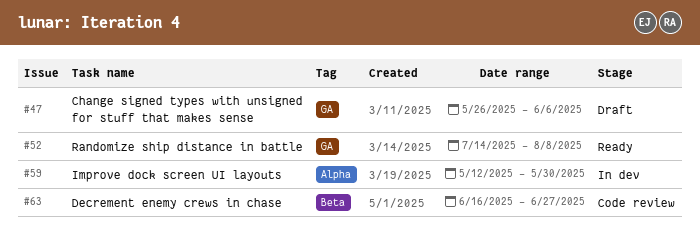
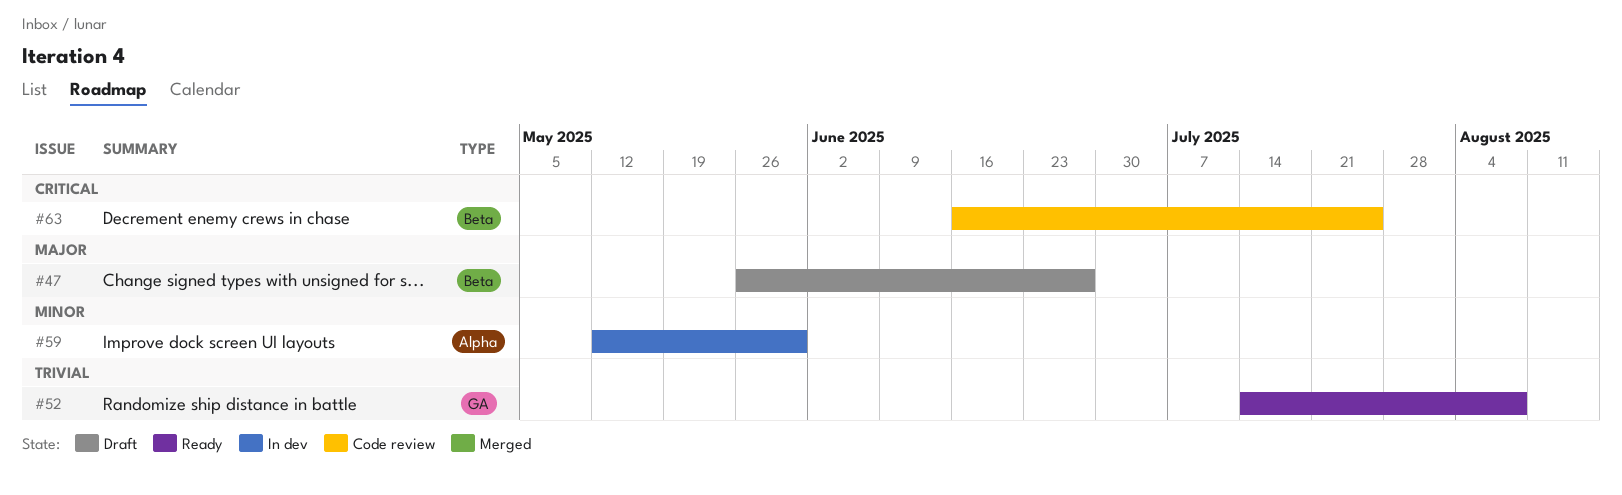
#47, label: GA -> Beta
#47, due: Jun 6 -> Jun 27
#63, due: Jun 27 -> Jul 25

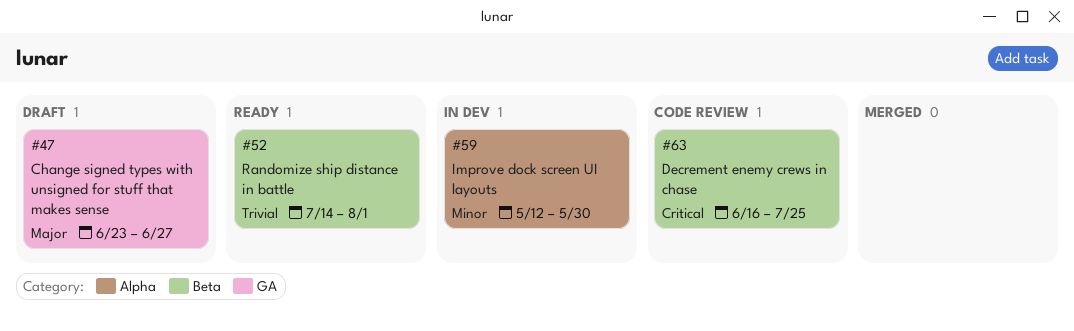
#47, label: Beta -> GA
#47, start: May 26 -> Jun 23
#52, label: GA -> Beta
#52, due: Aug 8 -> Aug 1

